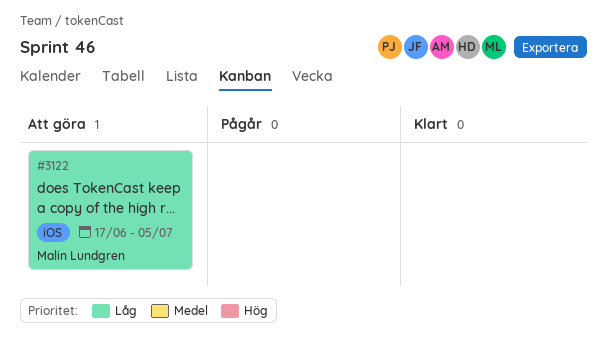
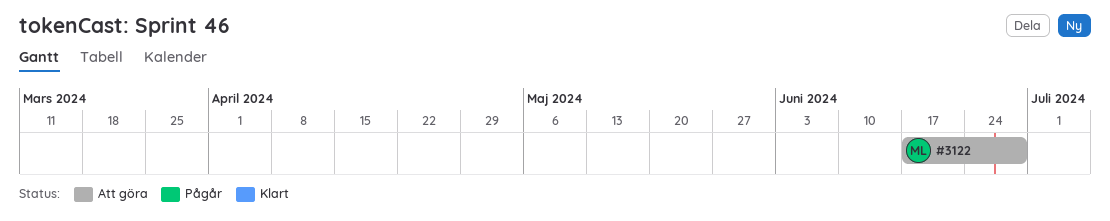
#3122, due: Jul 5 -> Jun 28

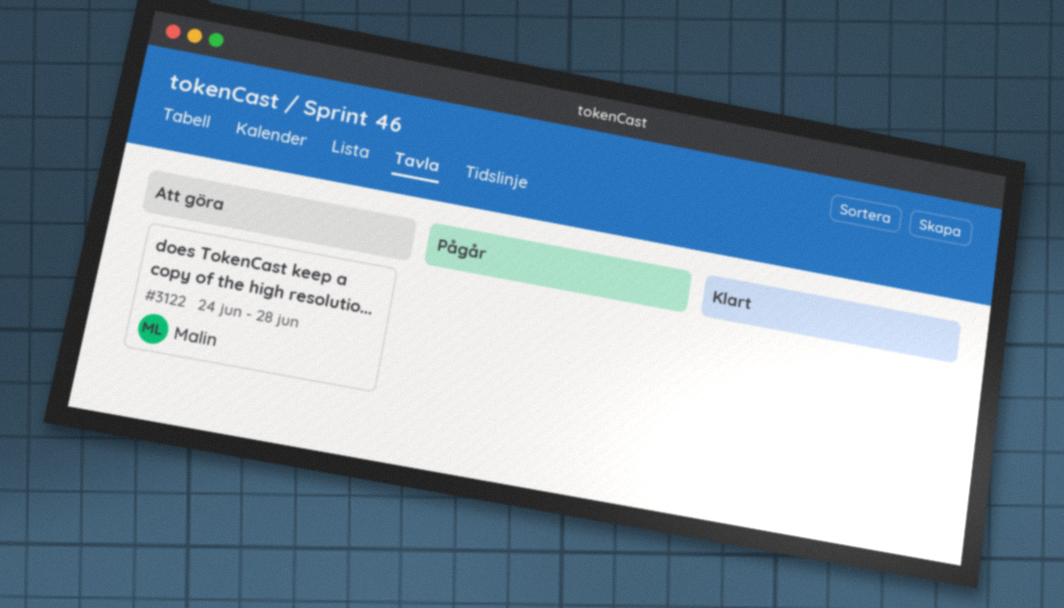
#3122, start: Jun 17 -> Jun 24

